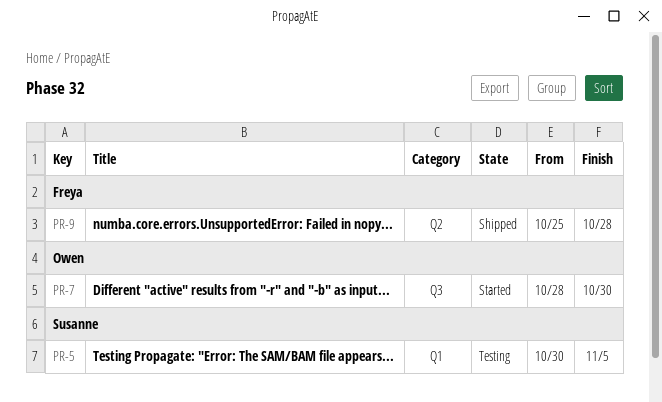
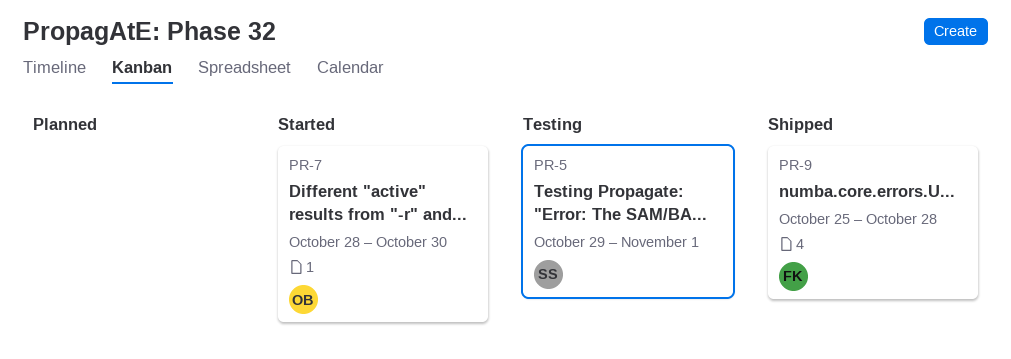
PR-5, start: Oct 30 -> Oct 29
PR-5, due: Nov 5 -> Nov 1

